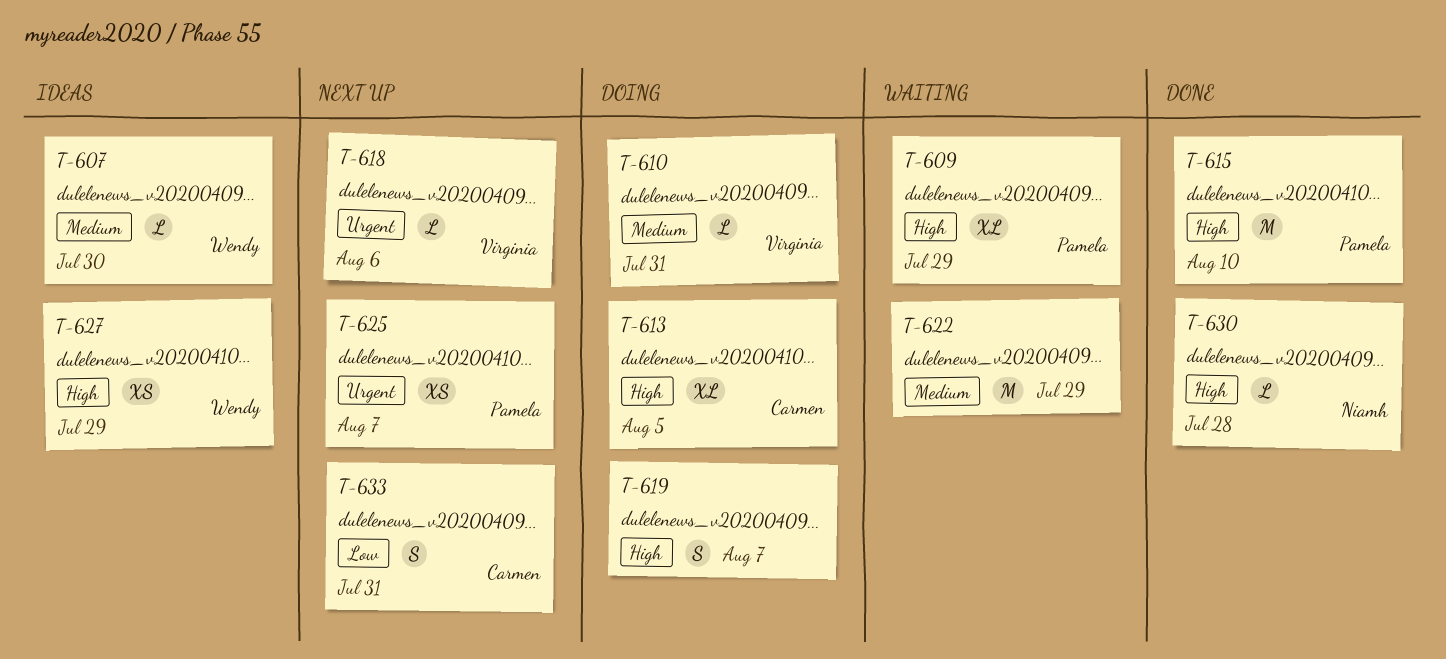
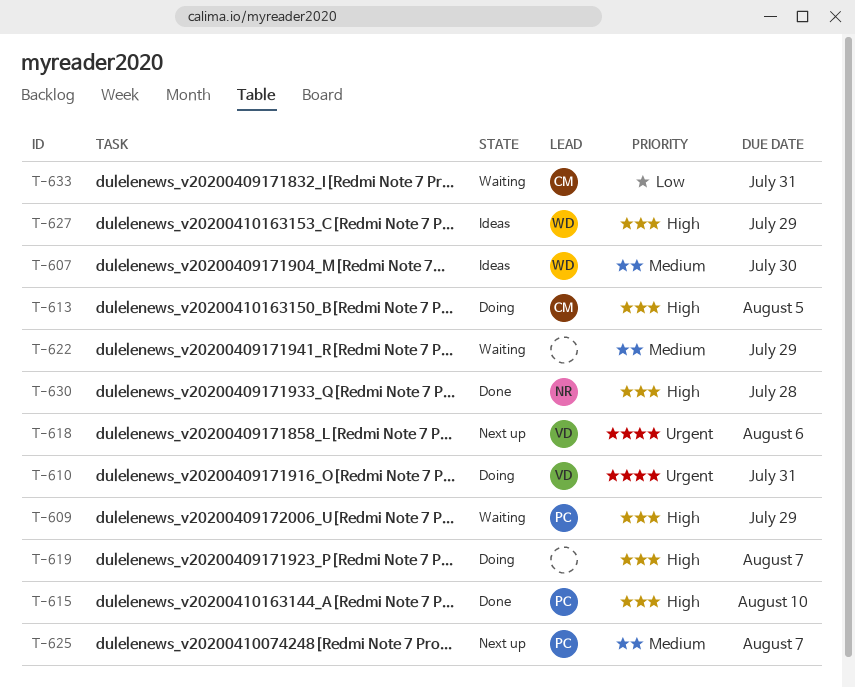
T-610, priority: Medium -> Urgent
T-625, priority: Urgent -> Medium
T-633, status: Next up -> Waiting

